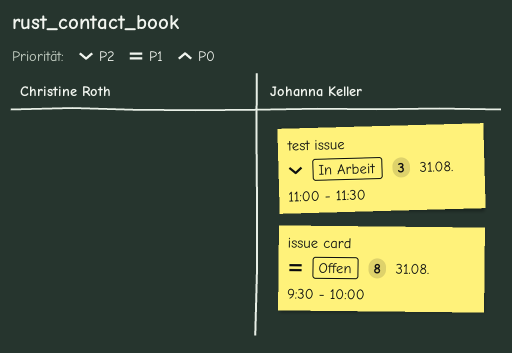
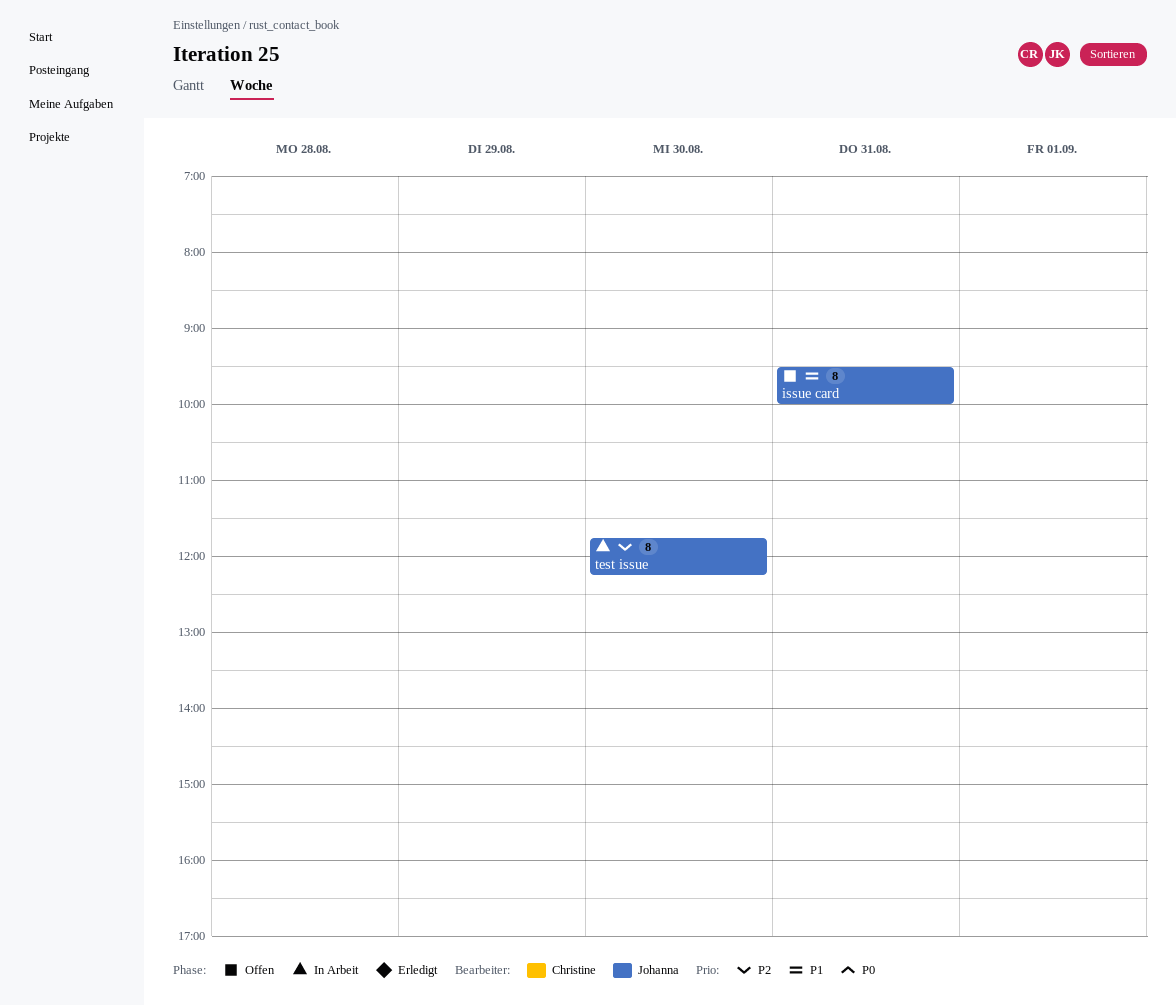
test issue, estimate: 3 -> 8
test issue, day: Aug 31 -> Aug 30
test issue, begins: 11:00 -> 11:45
test issue, ends: 11:30 -> 12:15

